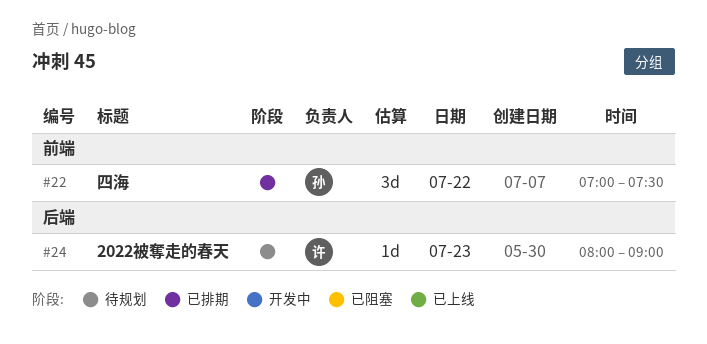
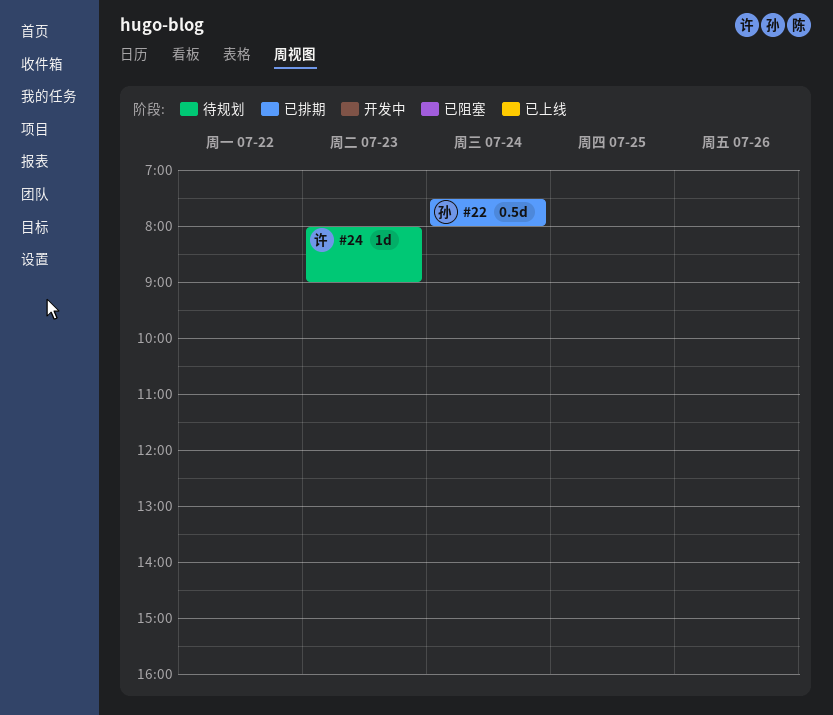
#22, estimate: 3d -> 0.5d
#22, day: Jul 22 -> Jul 24
#22, begins: 07:00 -> 07:30
#22, ends: 07:30 -> 08:00

